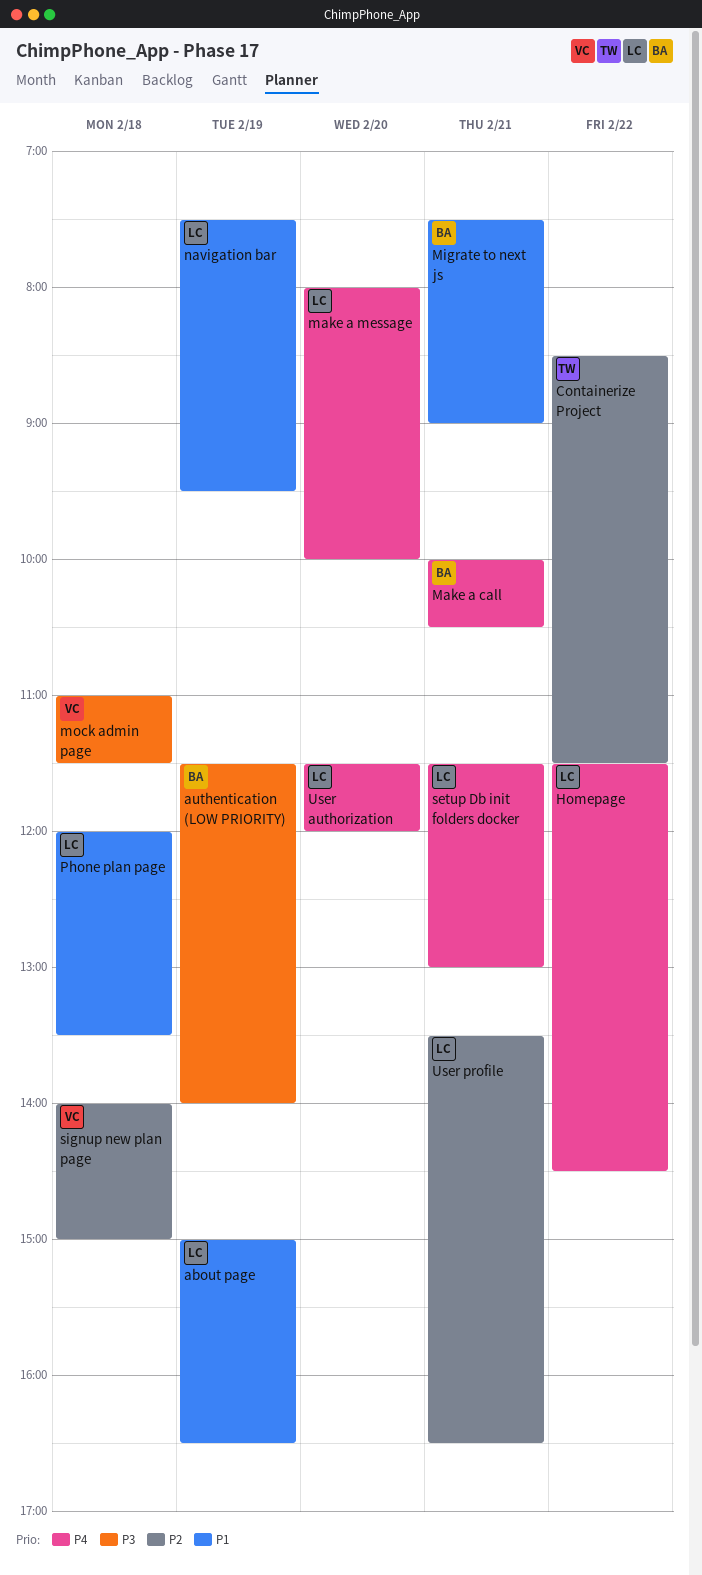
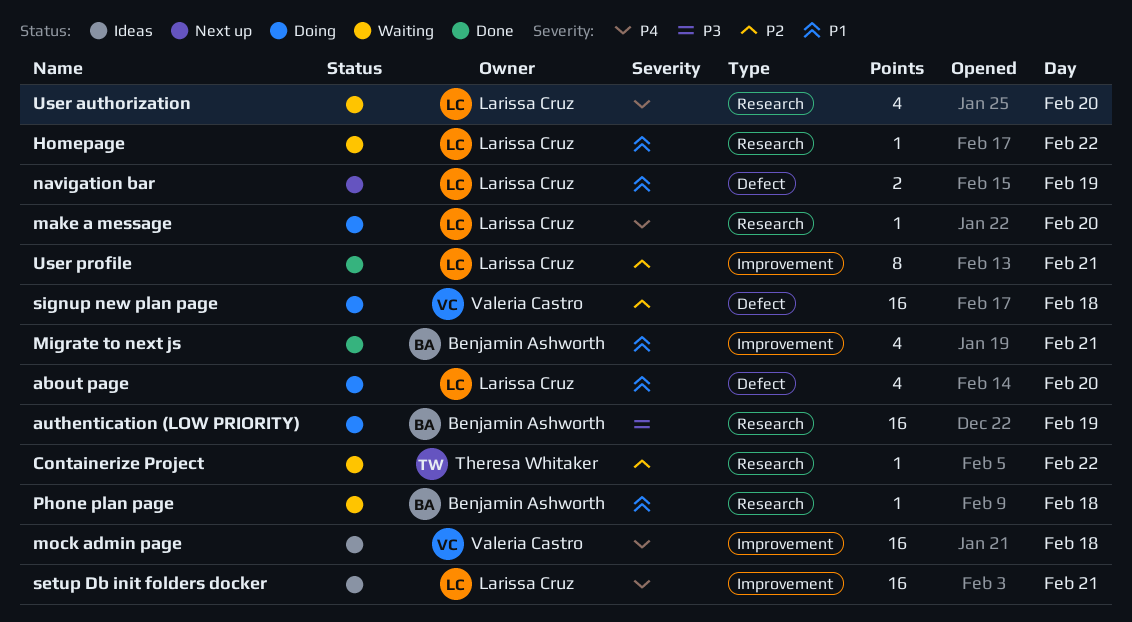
about page, day: Feb 19 -> Feb 20
Homepage, priority: P4 -> P1
Make a call: present -> none
mock admin page, priority: P3 -> P4
Phone plan page, owner: Larissa Cruz -> Benjamin Ashworth

